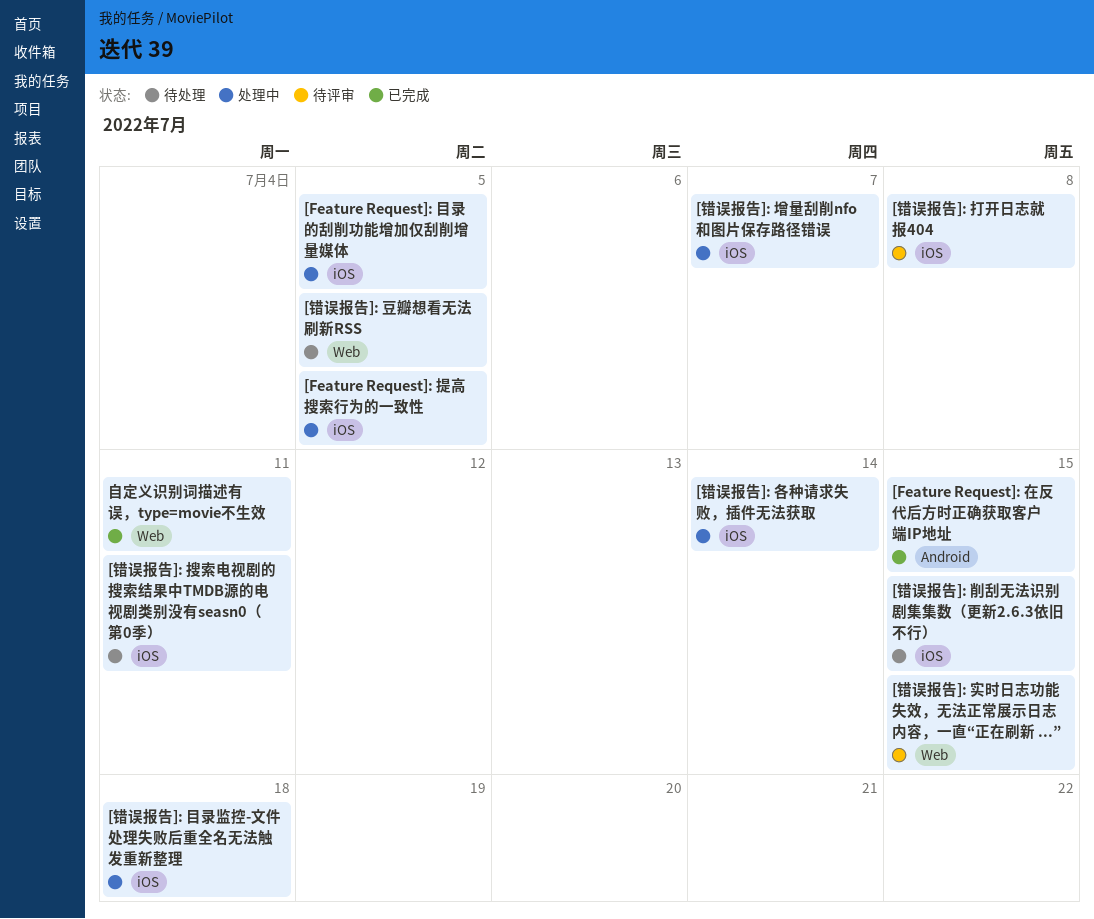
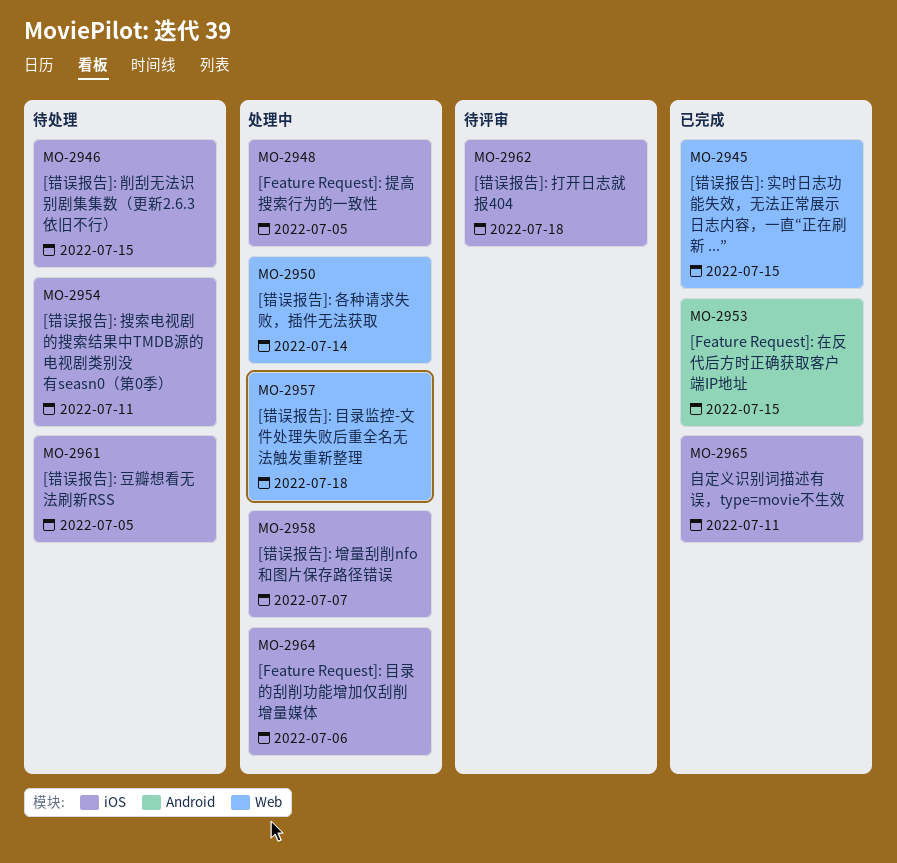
[Feature Request]: 目录的刮削功能增加仅刮削增量媒体, due: Jul 5 -> Jul 6
[错误报告]: 各种请求失败，插件无法获取, label: iOS -> Web
[错误报告]: 实时日志功能失效，无法正常展示日志内容，一直“正在刷新 ...”, status: 待评审 -> 已完成
[错误报告]: 打开日志就报404, due: Jul 8 -> Jul 18
[错误报告]: 目录监控-文件处理失败后重全名无法触发重新整理, label: iOS -> Web
[错误报告]: 豆瓣想看无法刷新RSS, label: Web -> iOS
自定义识别词描述有误，type=movie不生效, label: Web -> iOS

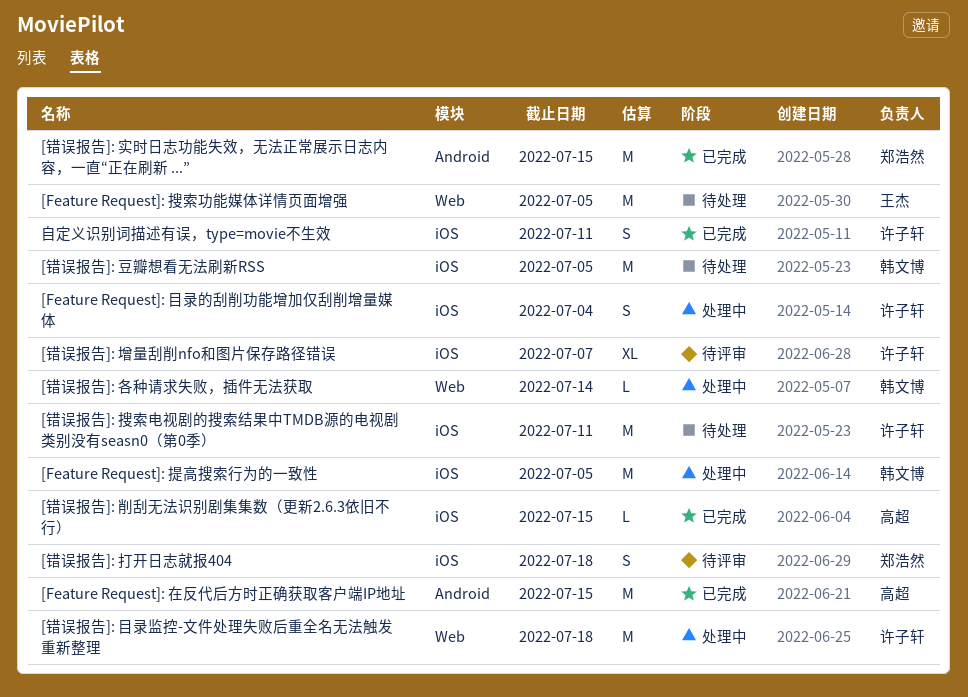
[Feature Request]: 搜索功能媒体详情页面增强: none -> present
[Feature Request]: 目录的刮削功能增加仅刮削增量媒体, due: Jul 6 -> Jul 4
[错误报告]: 削刮无法识别剧集集数（更新2.6.3依旧不行）, status: 待处理 -> 已完成
[错误报告]: 增量刮削nfo和图片保存路径错误, status: 处理中 -> 待评审
[错误报告]: 实时日志功能失效，无法正常展示日志内容，一直“正在刷新 ...”, label: Web -> Android

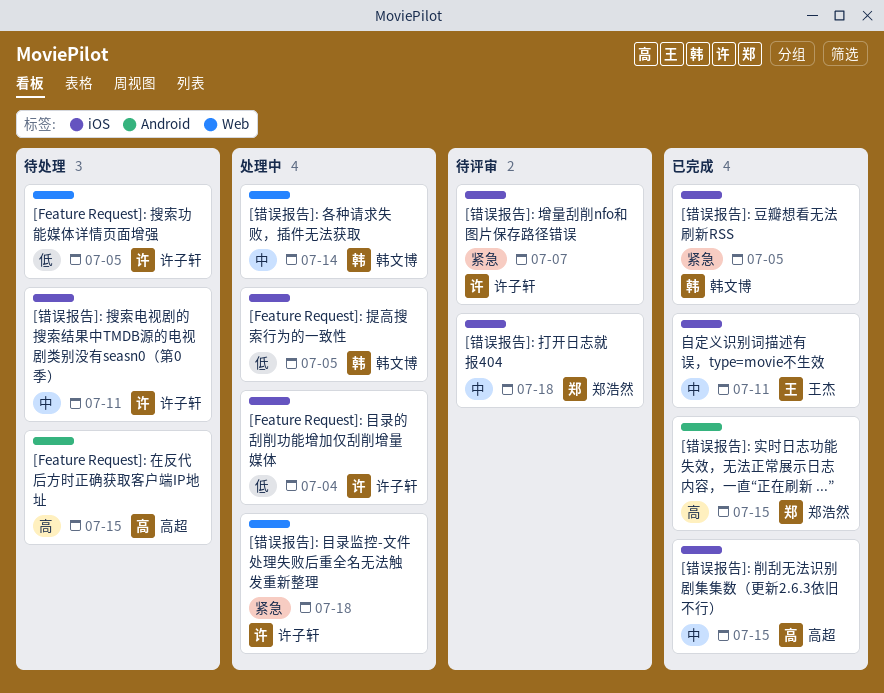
[Feature Request]: 在反代后方时正确获取客户端IP地址, status: 已完成 -> 待处理
[Feature Request]: 搜索功能媒体详情页面增强, owner: 王杰 -> 许子轩
[错误报告]: 豆瓣想看无法刷新RSS, status: 待处理 -> 已完成
自定义识别词描述有误，type=movie不生效, owner: 许子轩 -> 王杰

